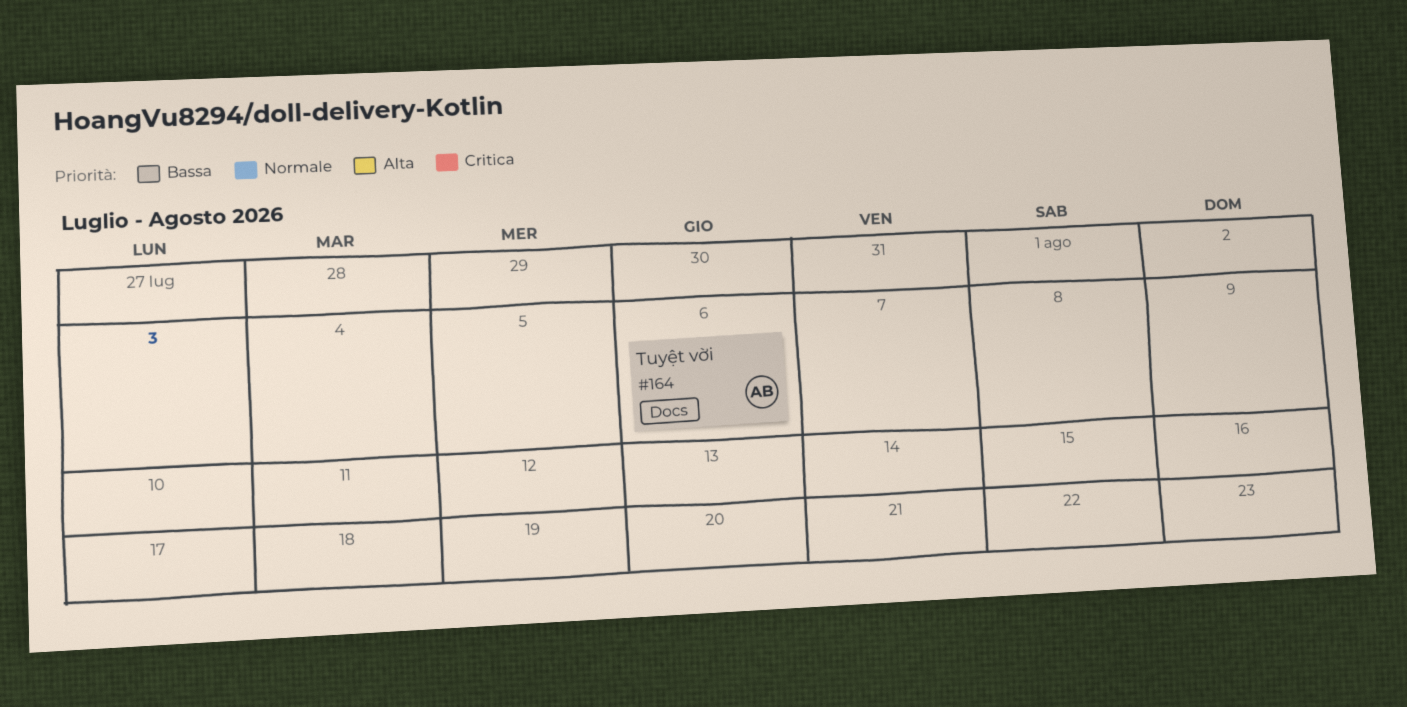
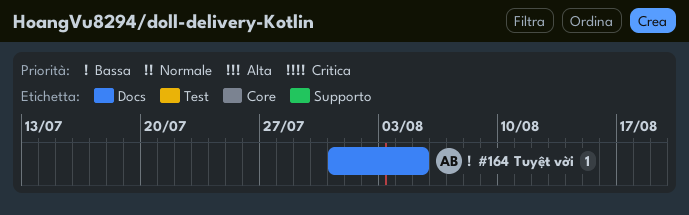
#164, due: Aug 6 -> Aug 5

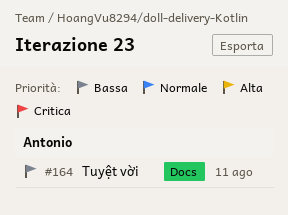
#164, due: Aug 5 -> Aug 11

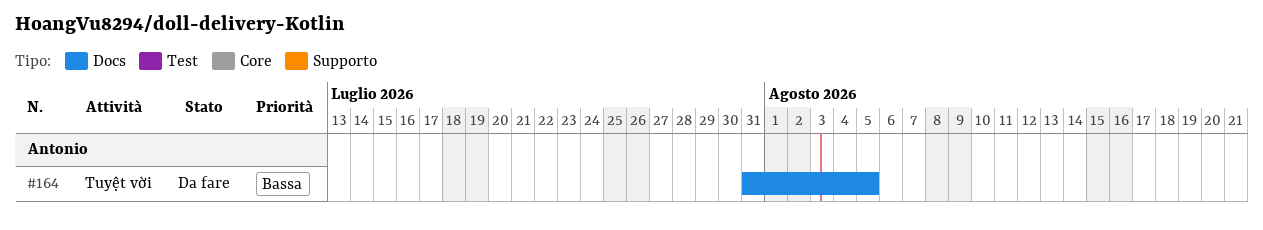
#164, due: Aug 11 -> Aug 5

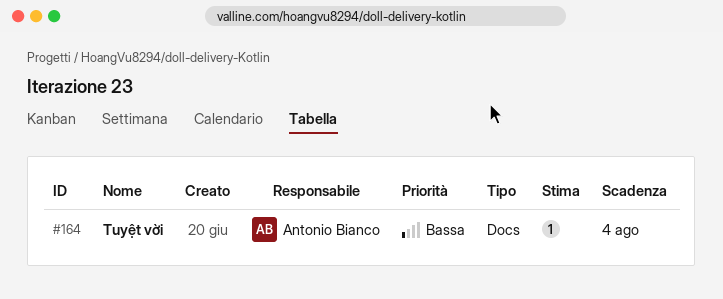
#164, due: Aug 5 -> Aug 4

